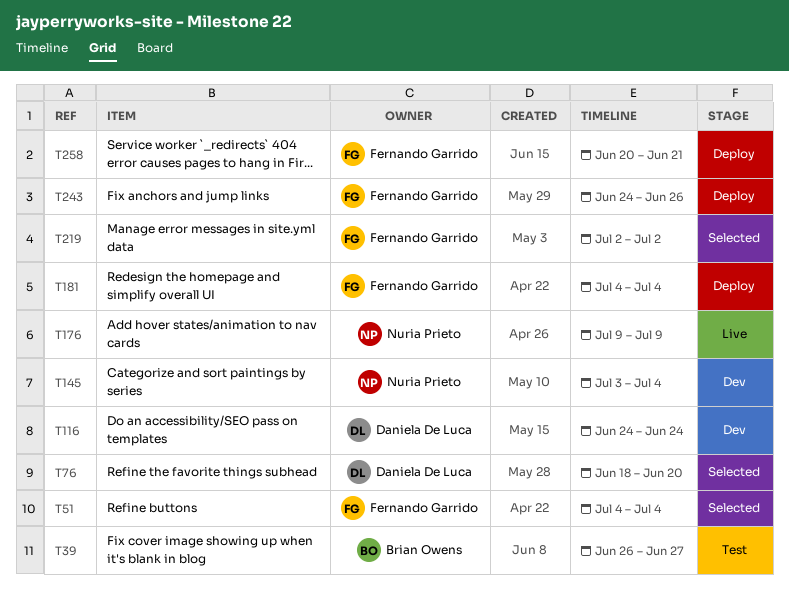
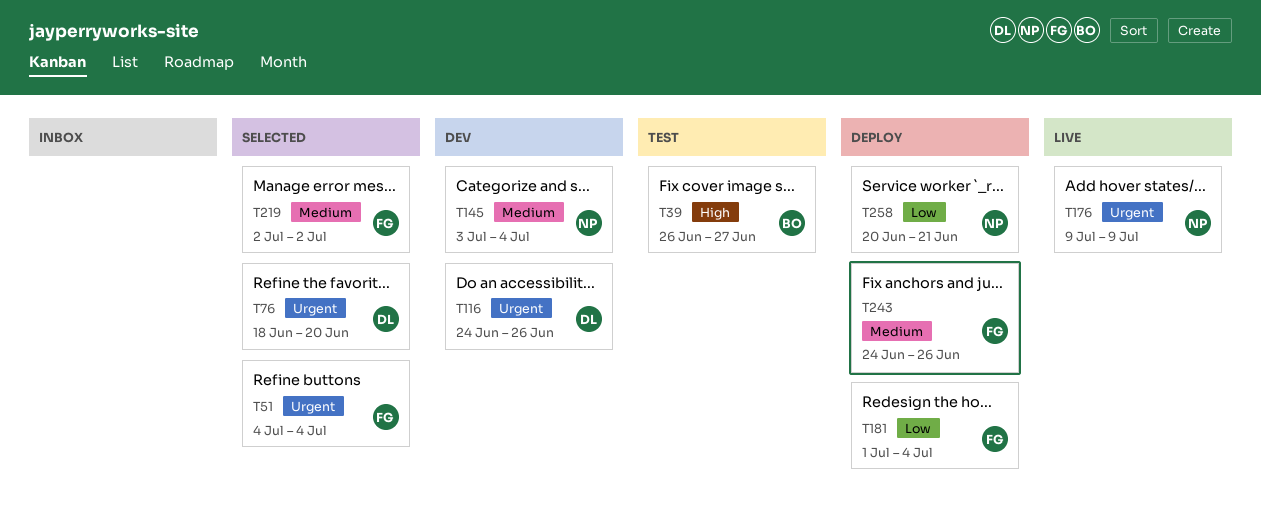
T116, due: Jun 24 -> Jun 26
T181, start: Jul 4 -> Jul 1
T258, owner: Fernando Garrido -> Nuria Prieto

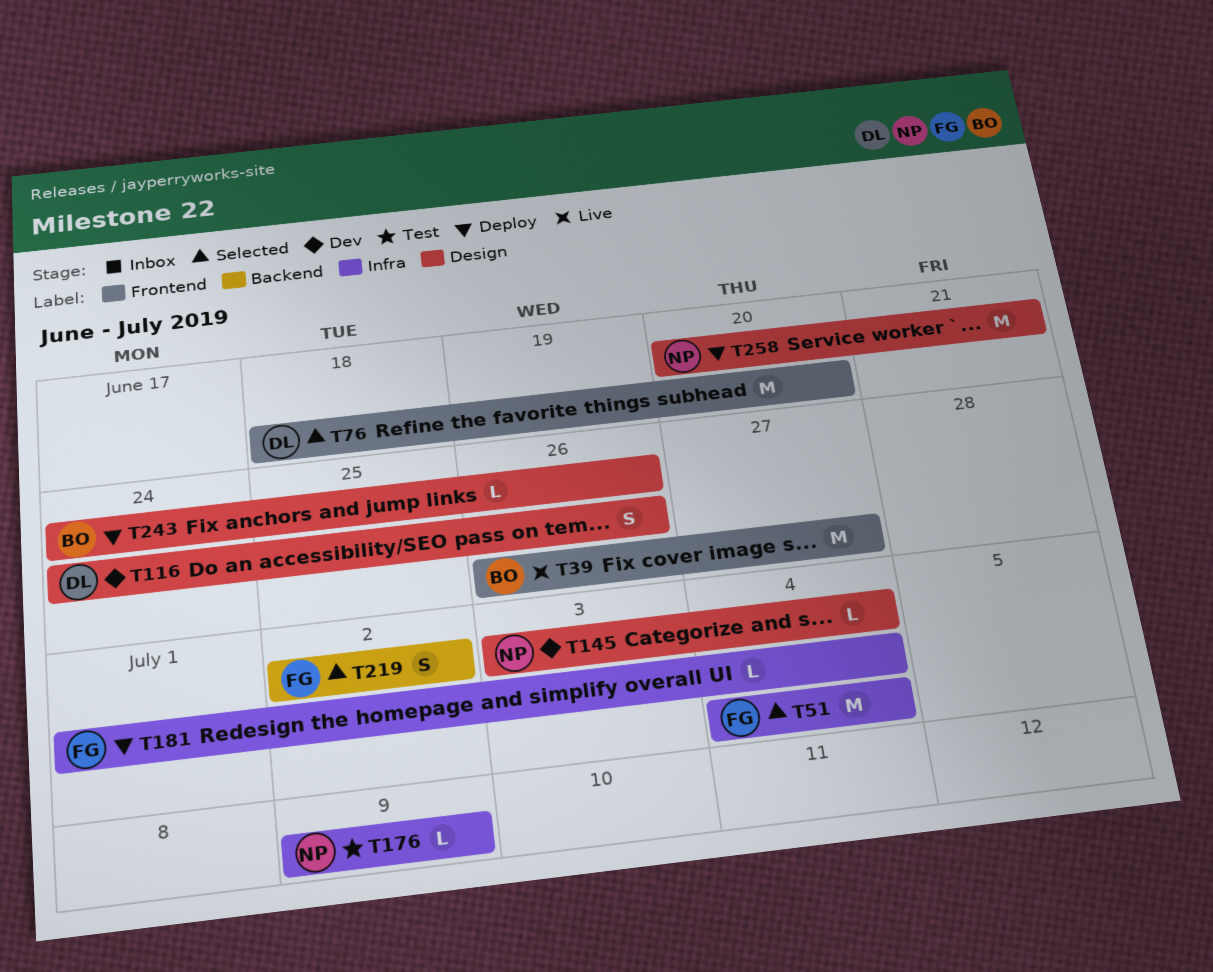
T39, status: Test -> Live
T176, status: Live -> Test
T243, owner: FG -> BO

